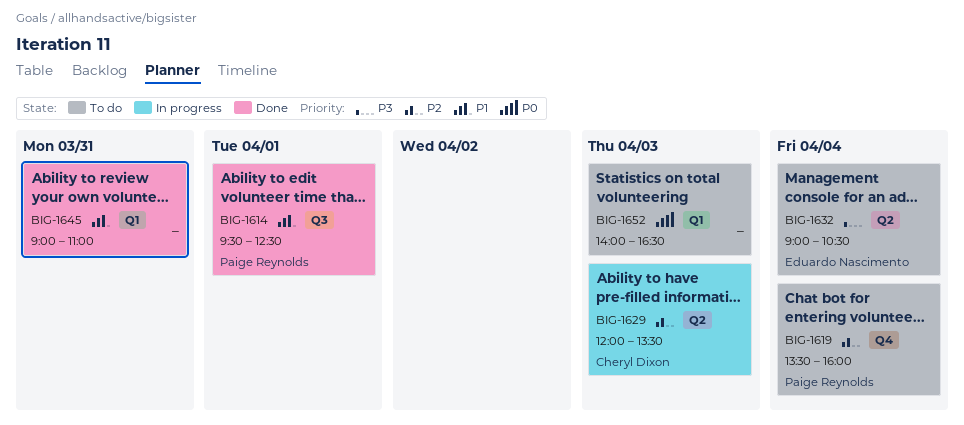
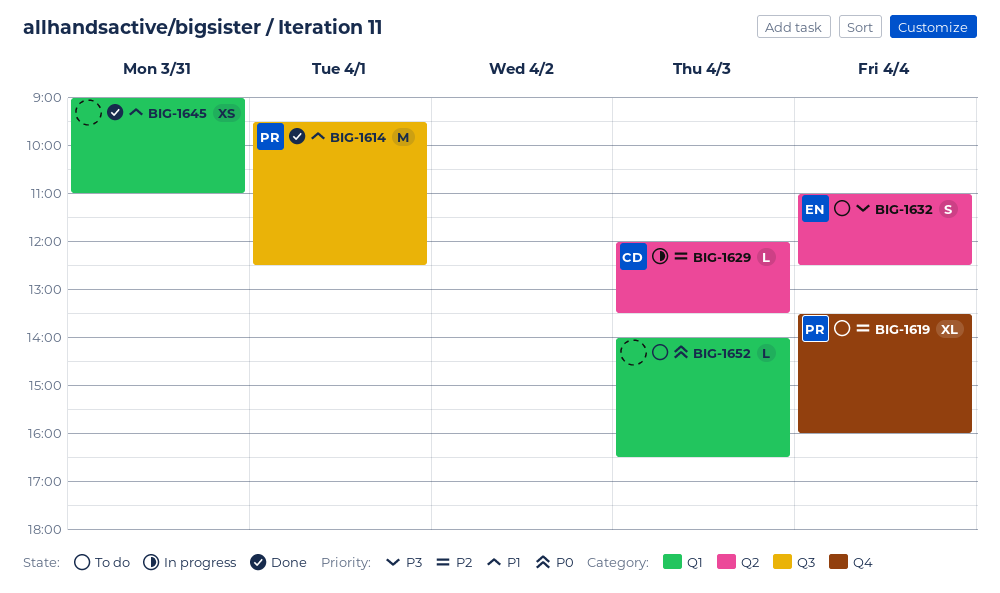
BIG-1632, begins: 09:00 -> 11:00
BIG-1632, ends: 10:30 -> 12:30

